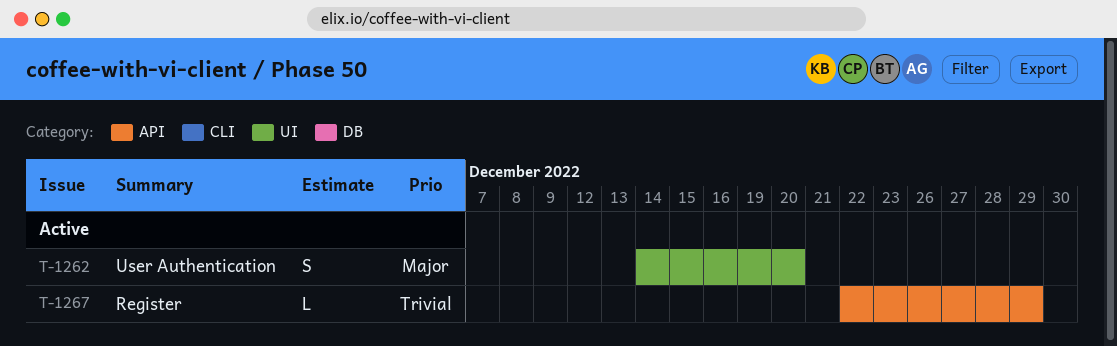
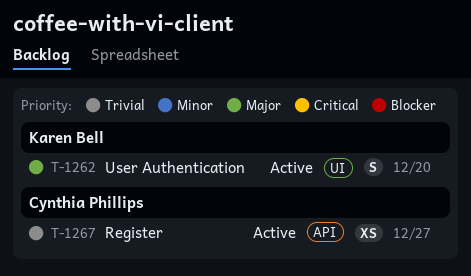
T-1267, estimate: L -> XS
T-1267, due: Dec 29 -> Dec 27

